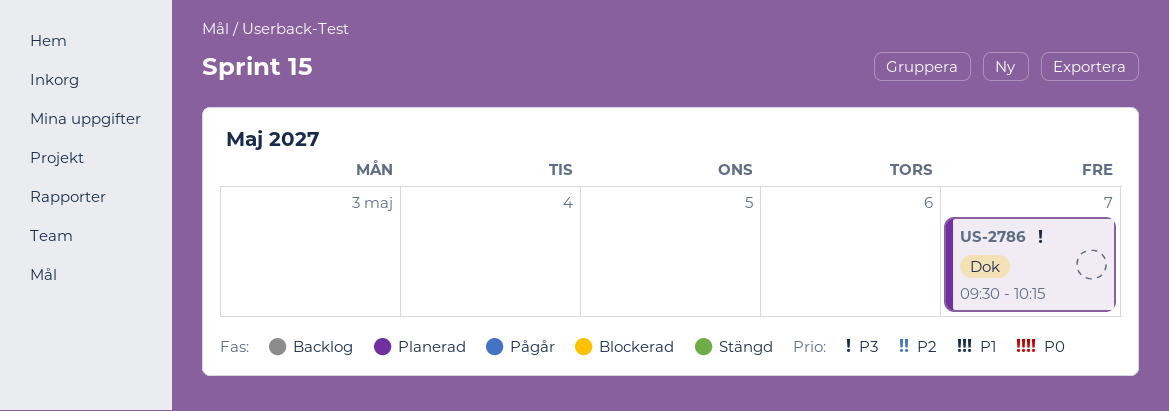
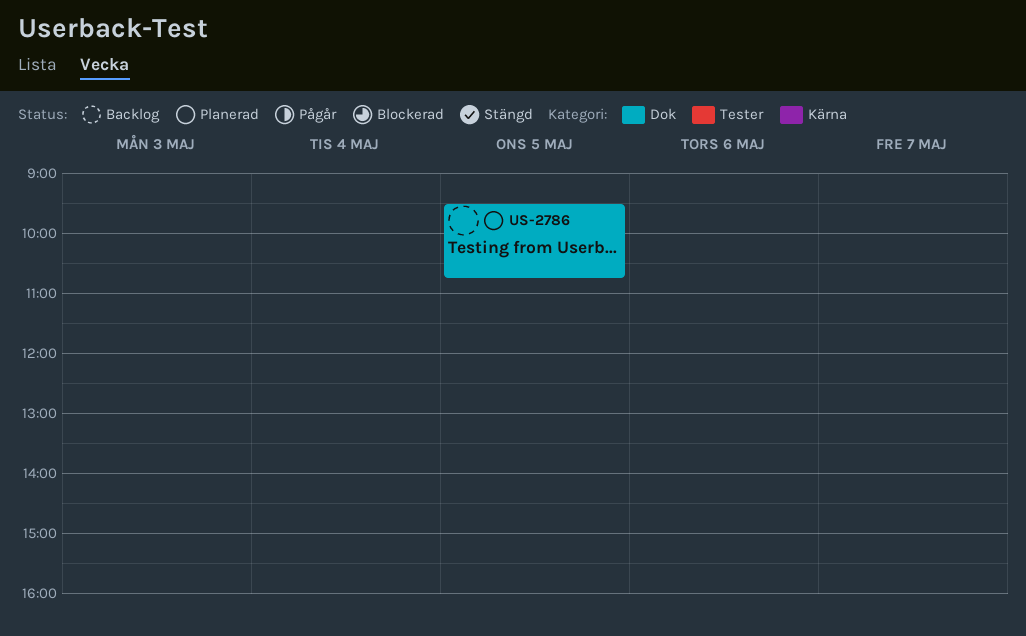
US-2786, day: May 7 -> May 5
US-2786, ends: 10:15 -> 10:45

